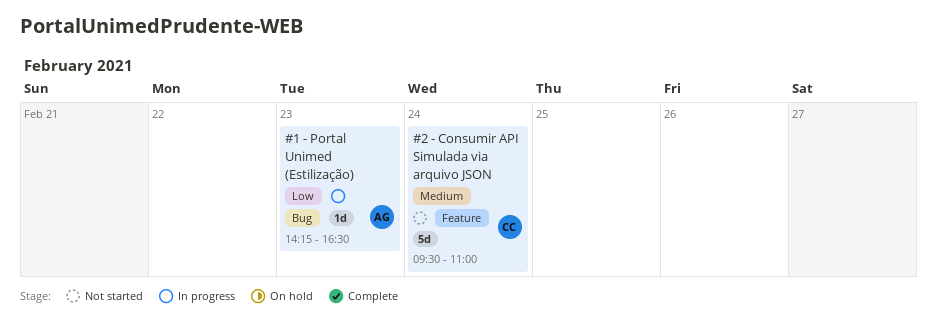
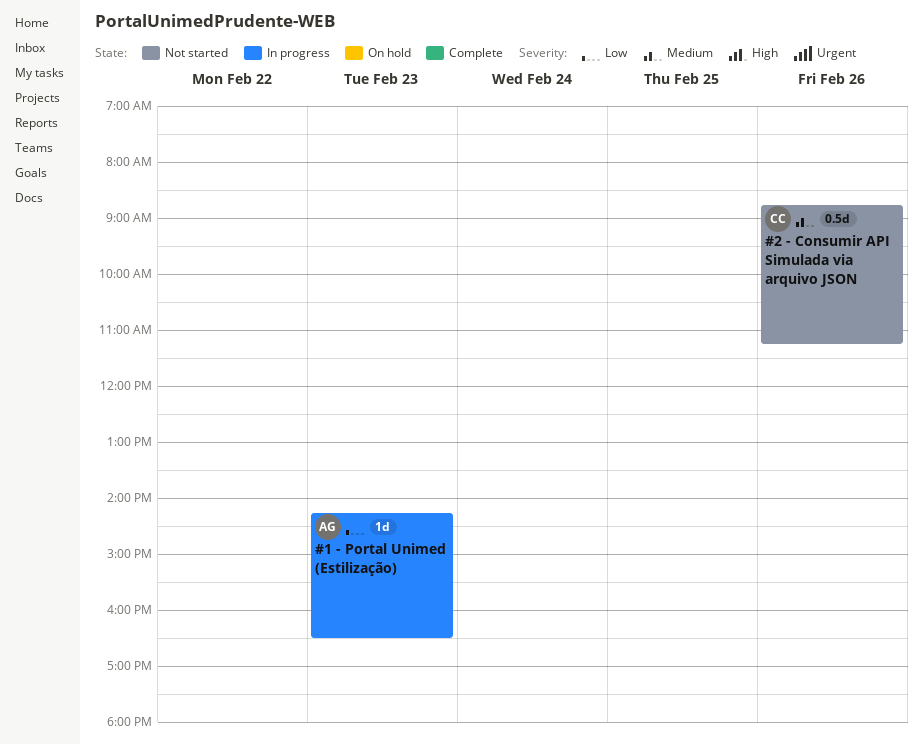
#2 - Consumir API Simulada via arquivo JSON, estimate: 5d -> 0.5d
#2 - Consumir API Simulada via arquivo JSON, day: Feb 24 -> Feb 26
#2 - Consumir API Simulada via arquivo JSON, begins: 09:30 -> 08:45
#2 - Consumir API Simulada via arquivo JSON, ends: 11:00 -> 11:15

